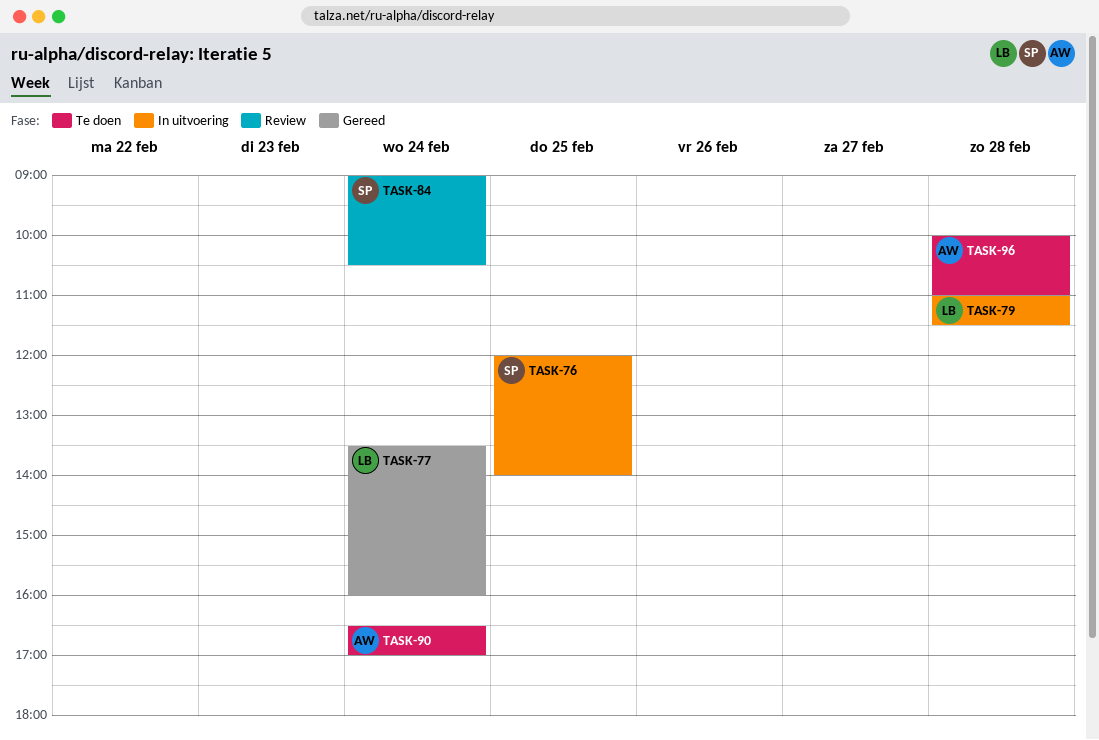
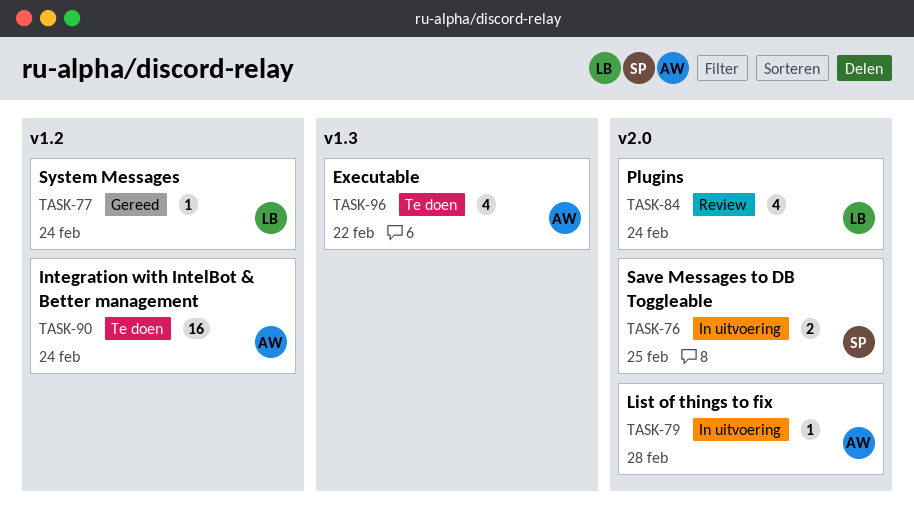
TASK-79, owner: LB -> AW
TASK-84, owner: SP -> LB
TASK-96, day: Feb 28 -> Feb 22

